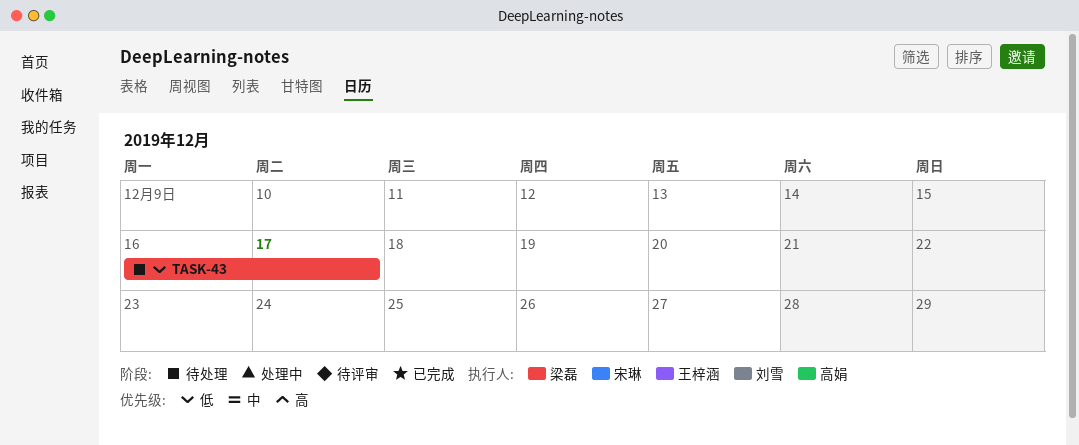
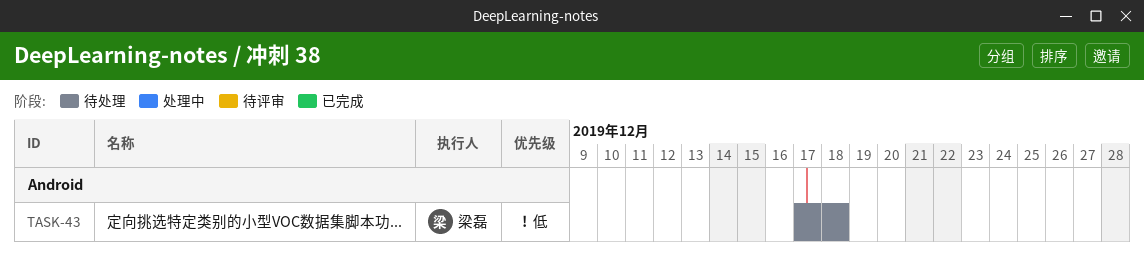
TASK-43, start: Dec 16 -> Dec 17
TASK-43, due: Dec 17 -> Dec 18

